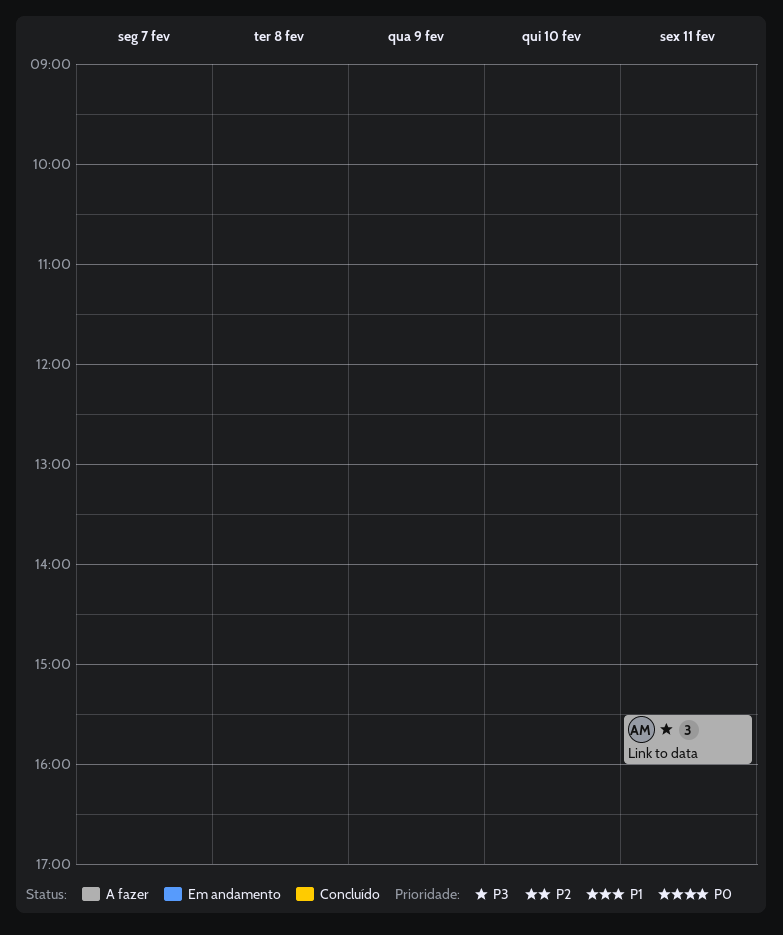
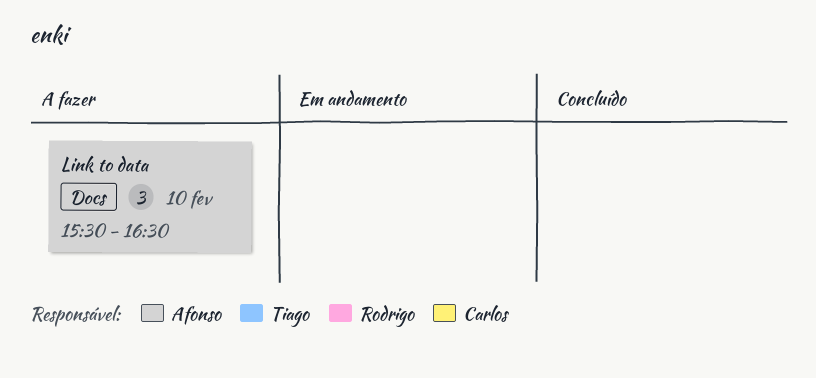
Link to data, day: Feb 11 -> Feb 10
Link to data, ends: 16:00 -> 16:30

